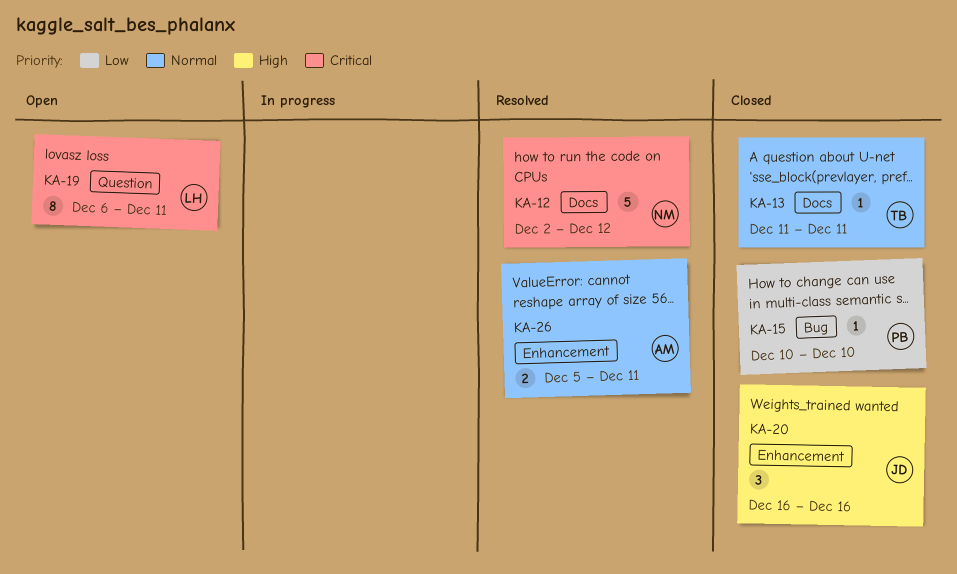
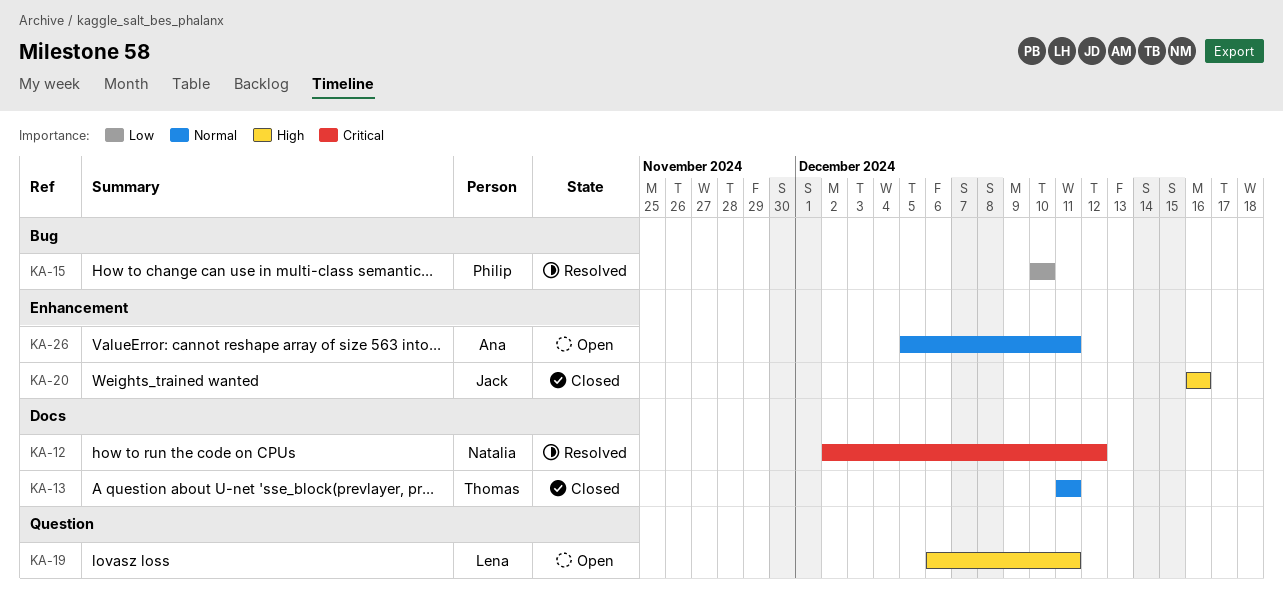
KA-15, status: Closed -> Resolved
KA-19, priority: Critical -> High
KA-26, status: Resolved -> Open

